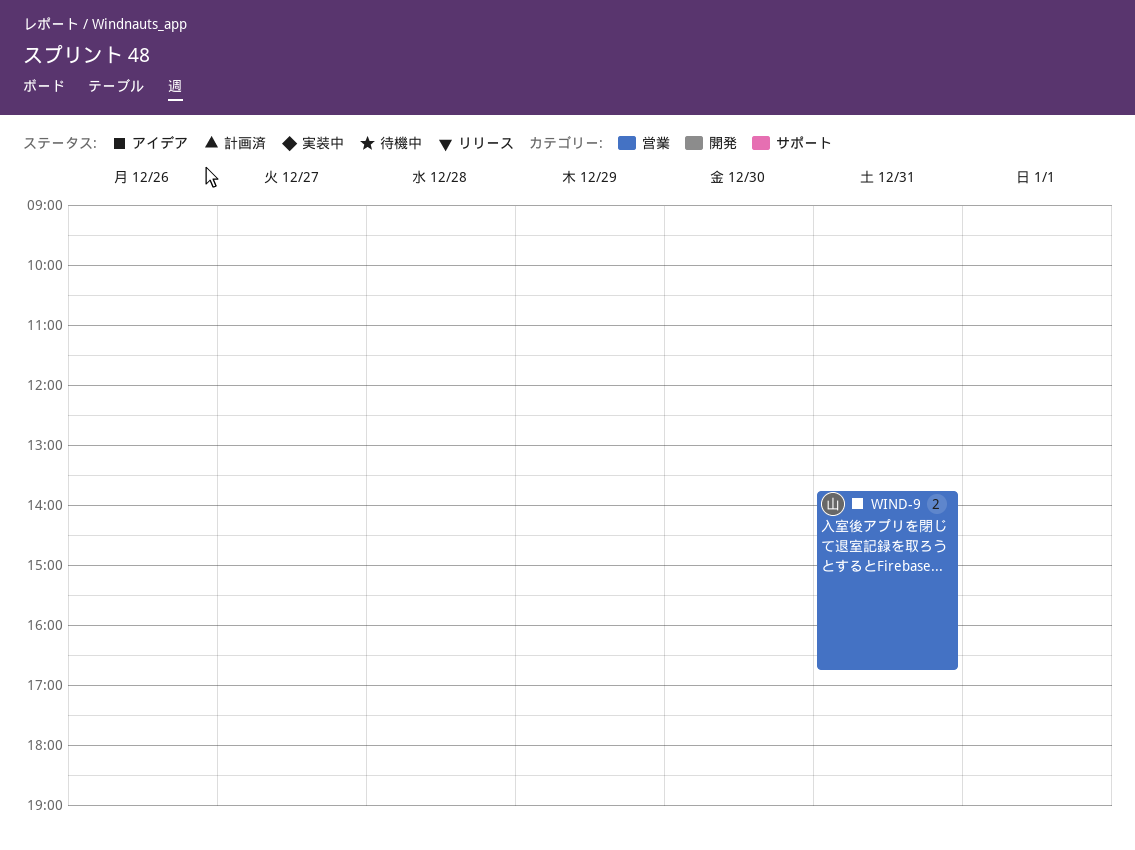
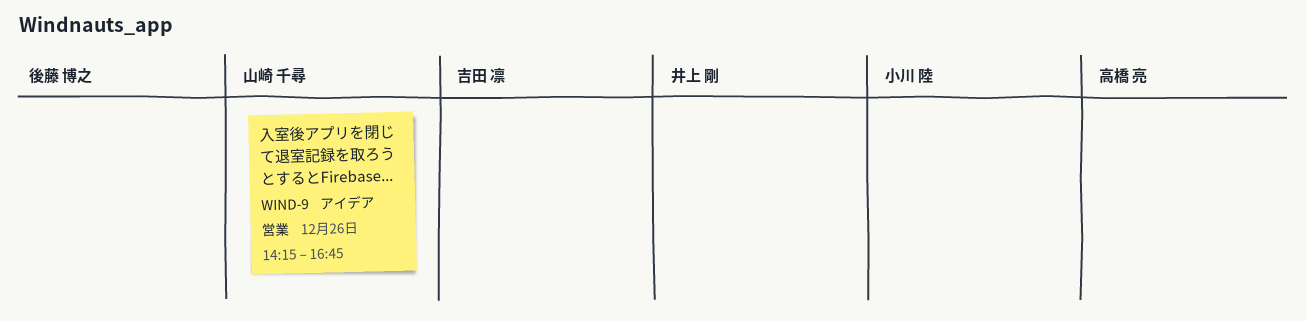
WIND-9, day: Dec 31 -> Dec 26
WIND-9, begins: 13:45 -> 14:15

